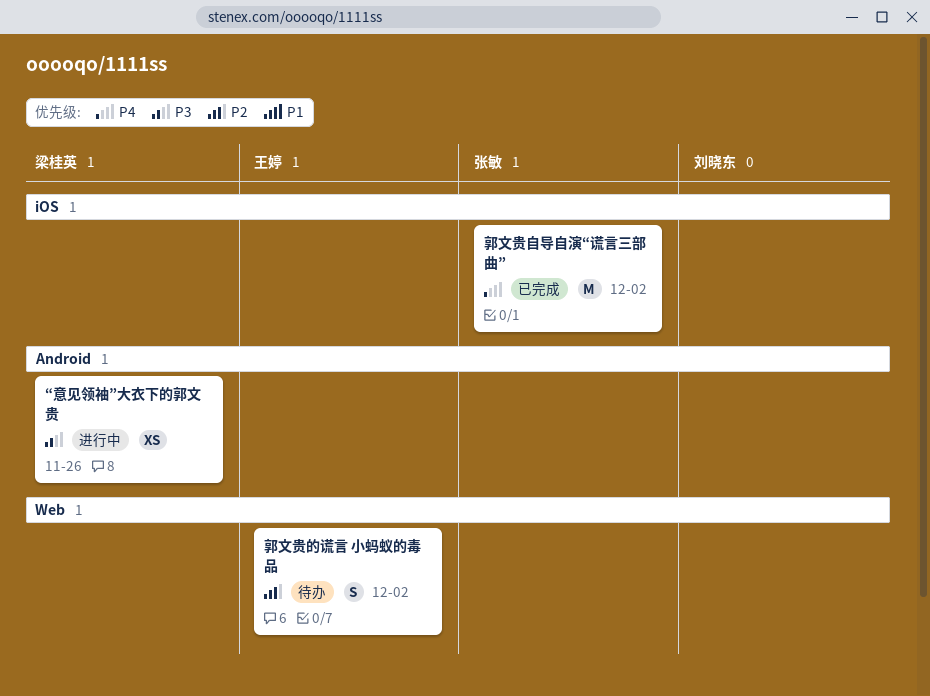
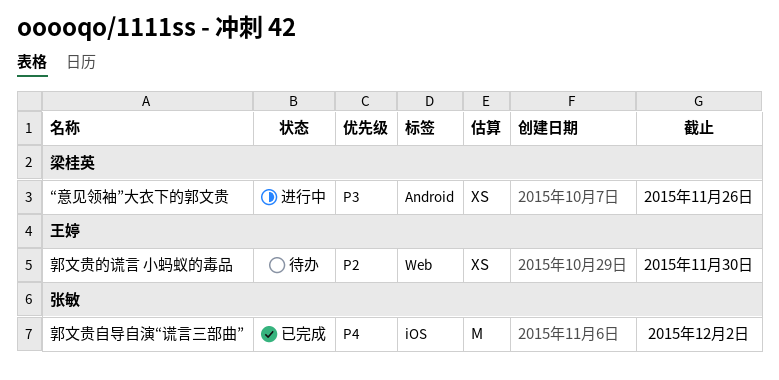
郭文贵的谎言 小蚂蚁的毒品, estimate: S -> XS
郭文贵的谎言 小蚂蚁的毒品, due: Dec 2 -> Nov 30

